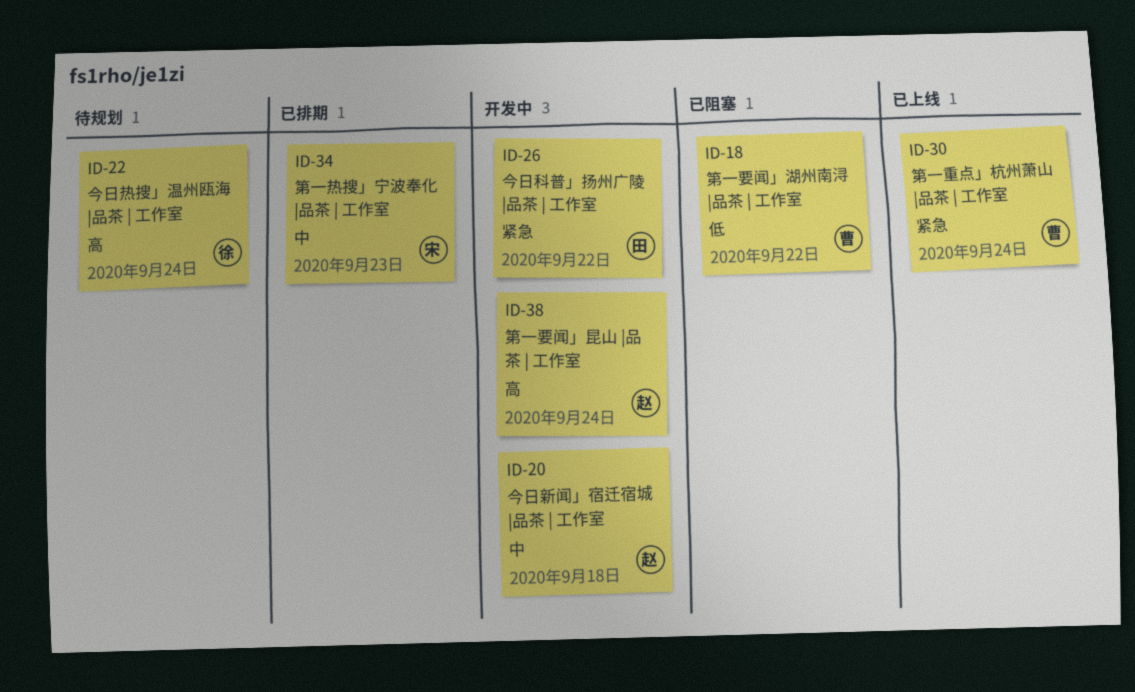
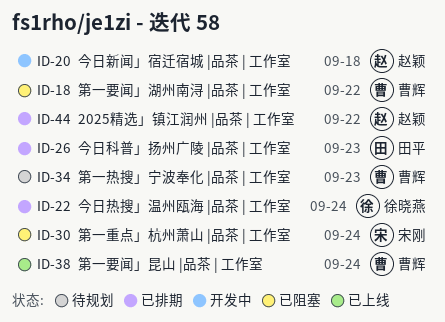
ID-22, status: 待规划 -> 已排期
ID-26, status: 开发中 -> 已排期
ID-26, due: Sep 22 -> Sep 23
ID-30, status: 已上线 -> 已阻塞
ID-30, owner: 曹辉 -> 宋刚
ID-34, status: 已排期 -> 待规划
ID-34, owner: 宋刚 -> 曹辉
ID-38, status: 开发中 -> 已上线
ID-38, owner: 赵颖 -> 曹辉
ID-44: none -> present

